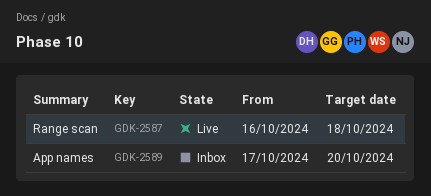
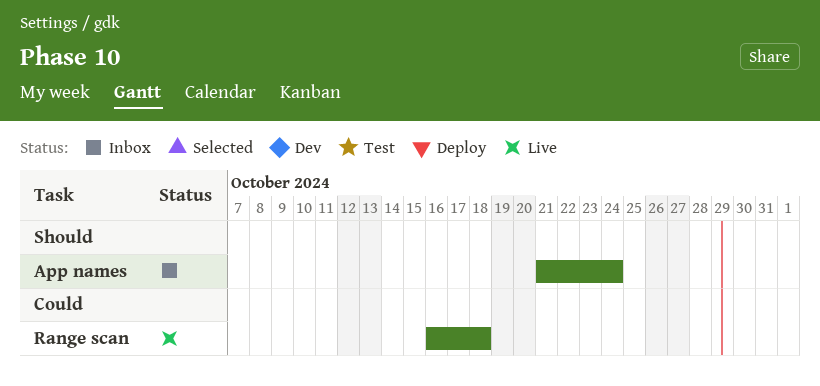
App names, start: Oct 17 -> Oct 21
App names, due: Oct 20 -> Oct 24

